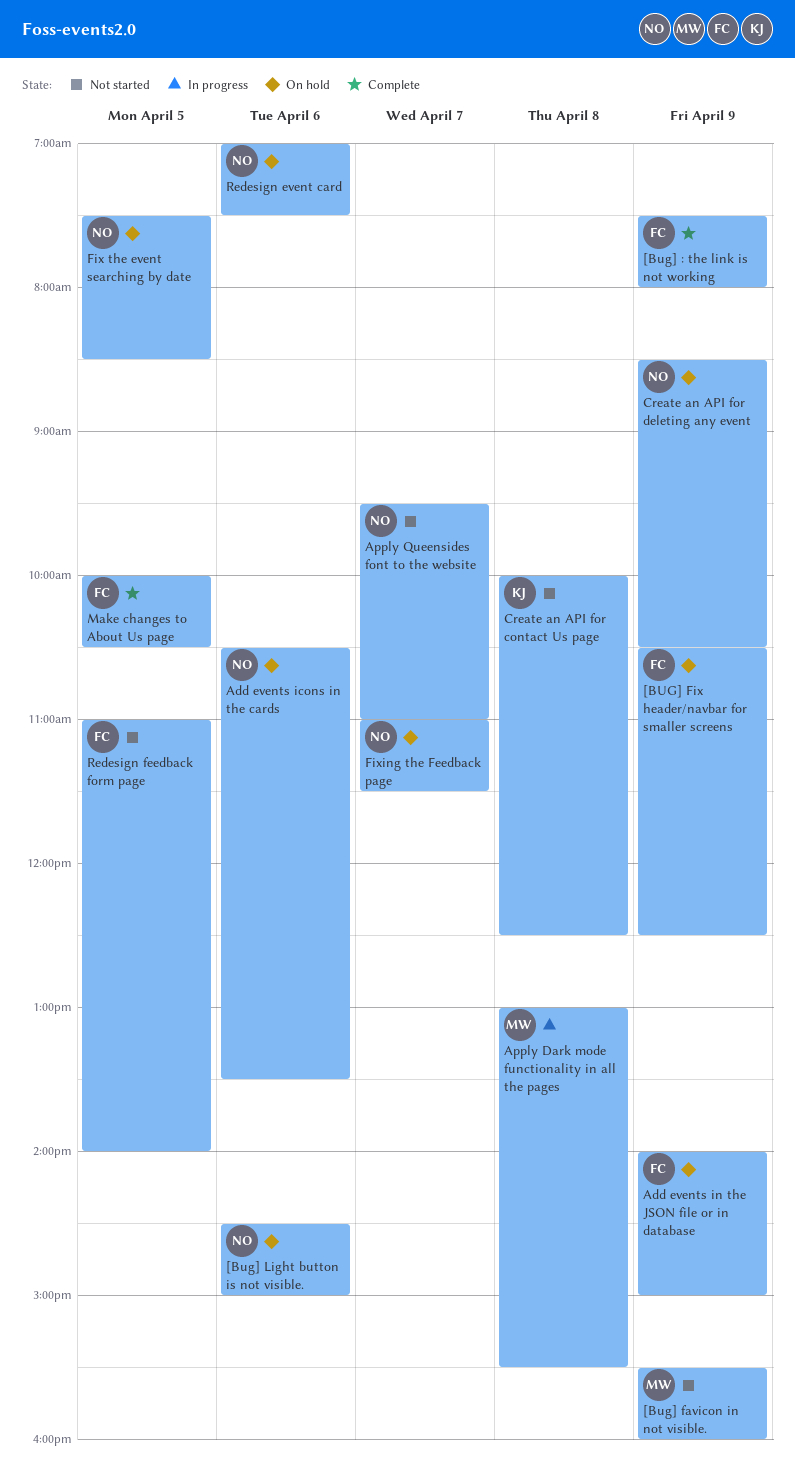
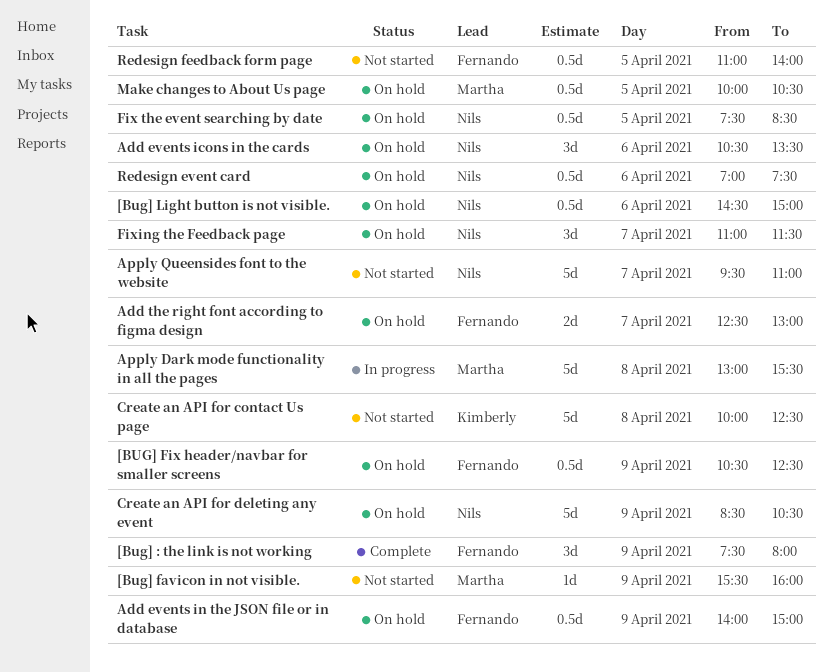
Add the right font according to figma design: none -> present
Make changes to About Us page, status: Complete -> On hold
Make changes to About Us page, owner: Fernando -> Martha

